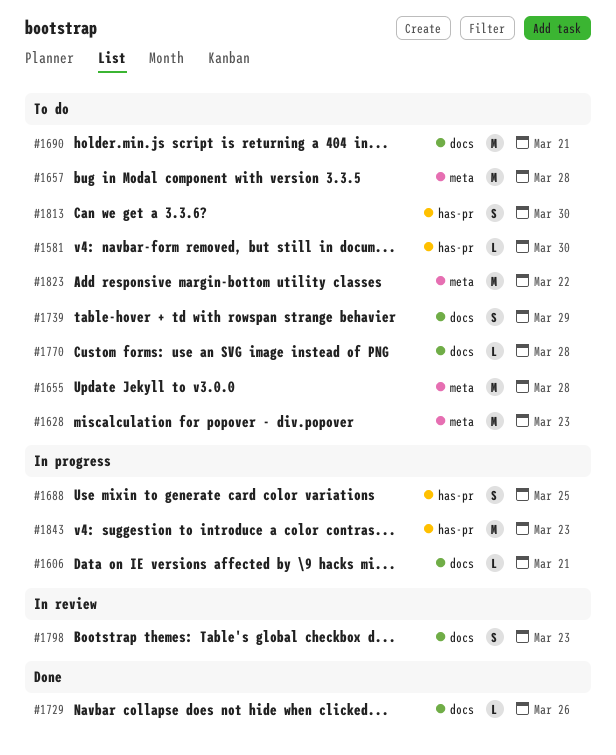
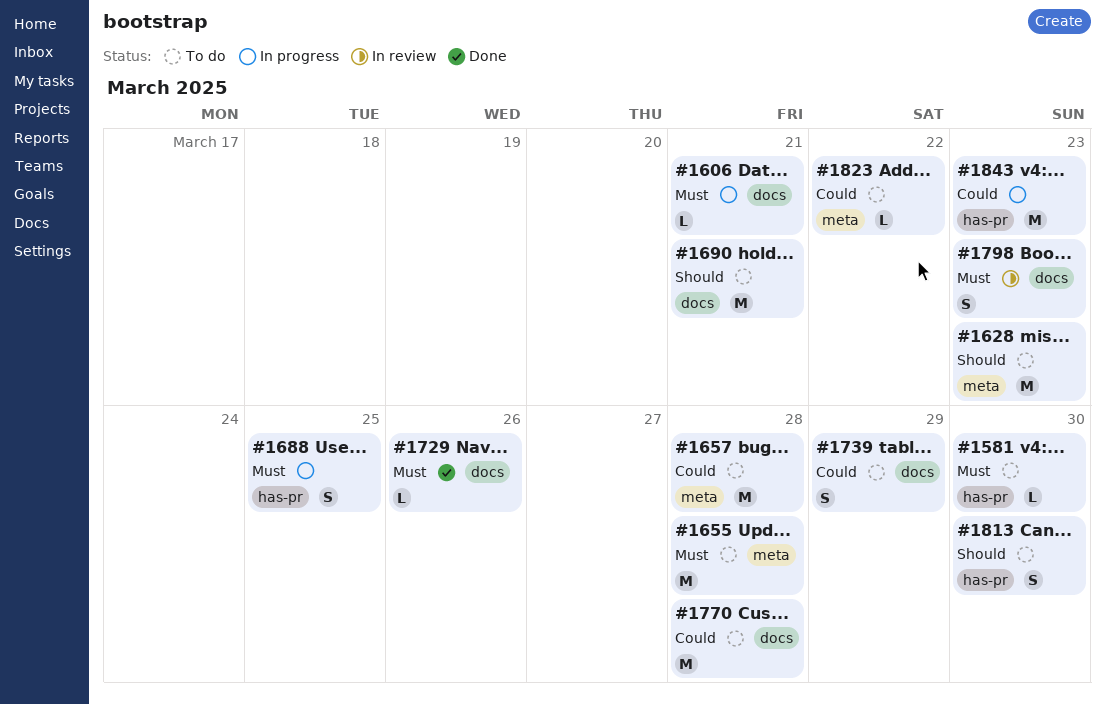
#1770, estimate: L -> M
#1823, estimate: M -> L

